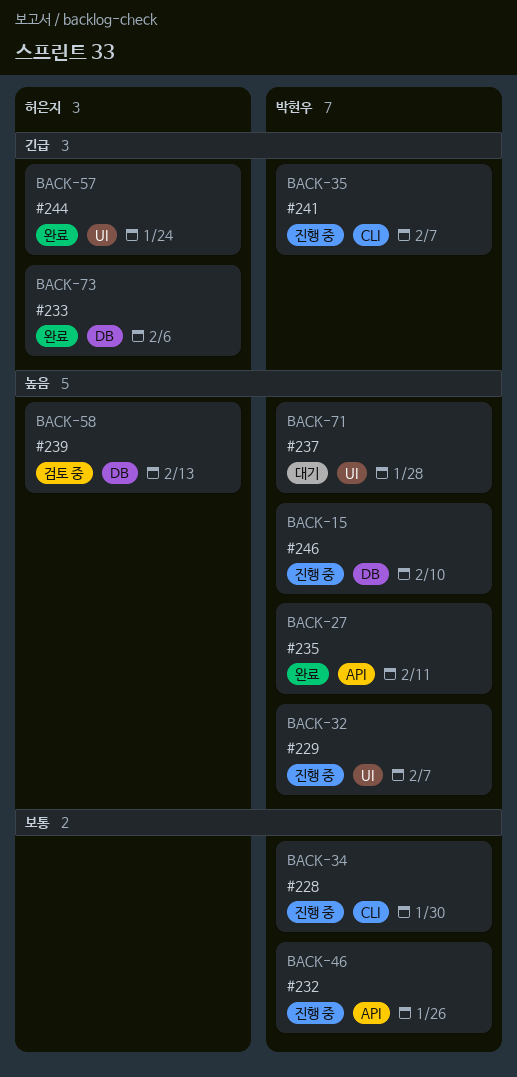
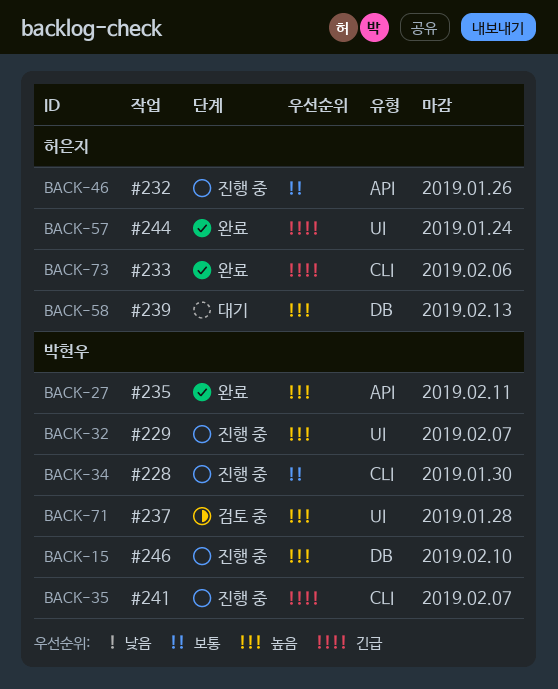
BACK-46, owner: 박현우 -> 허은지
BACK-58, status: 검토 중 -> 대기
BACK-71, status: 대기 -> 검토 중
BACK-73, label: DB -> CLI

